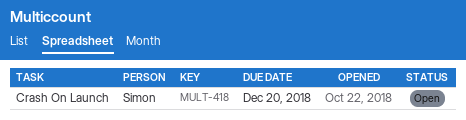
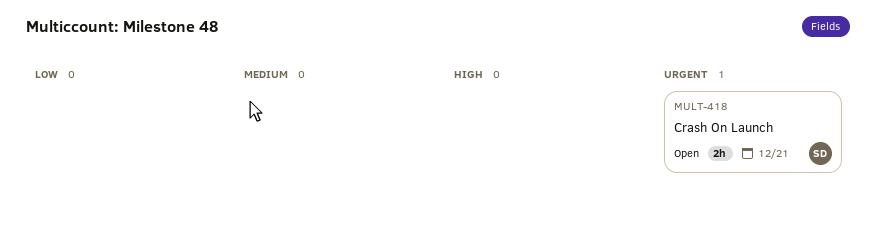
MULT-418, due: Dec 20 -> Dec 21

